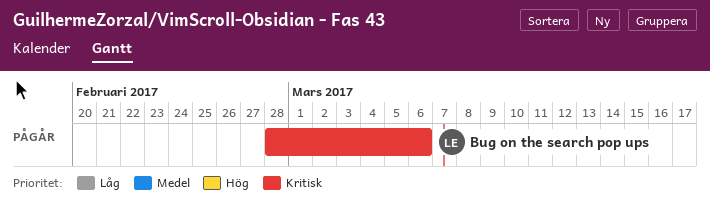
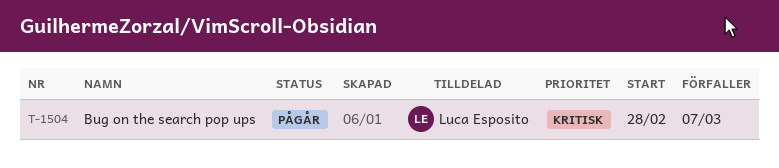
Bug on the search pop ups, due: Mar 6 -> Mar 7

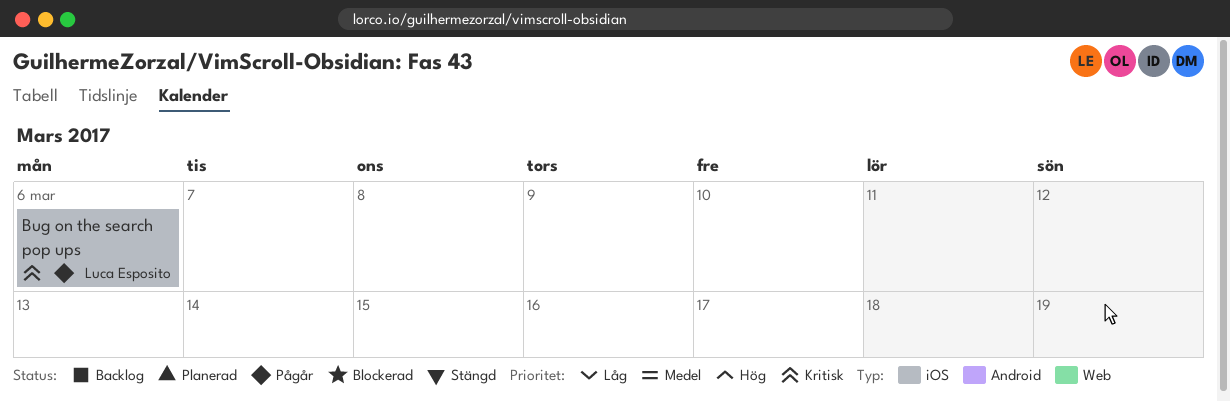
Bug on the search pop ups, due: Mar 7 -> Mar 6

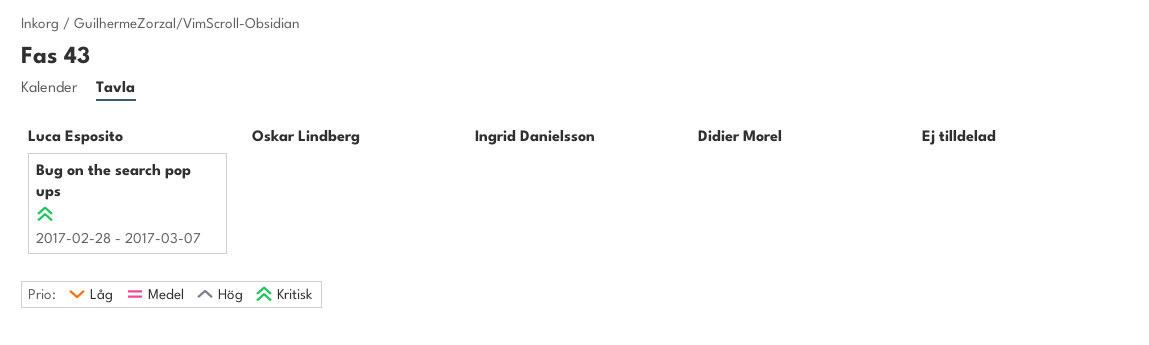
Bug on the search pop ups, due: Mar 6 -> Mar 7

